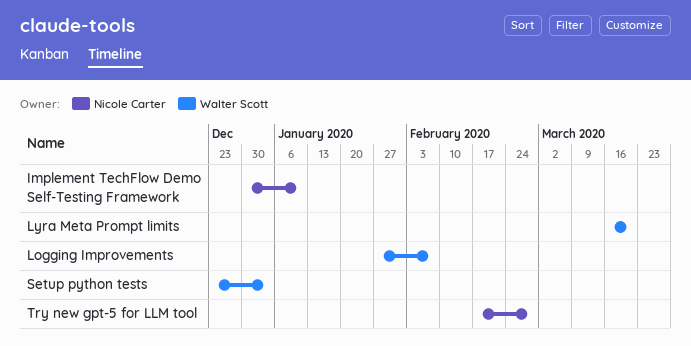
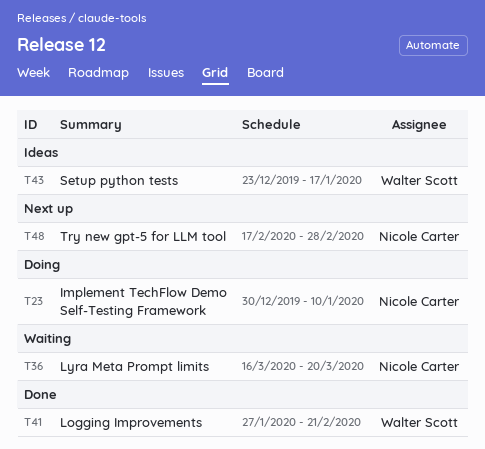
Logging Improvements, due: Feb 7 -> Feb 21
Lyra Meta Prompt limits, owner: Walter Scott -> Nicole Carter
Setup python tests, due: Jan 3 -> Jan 17

